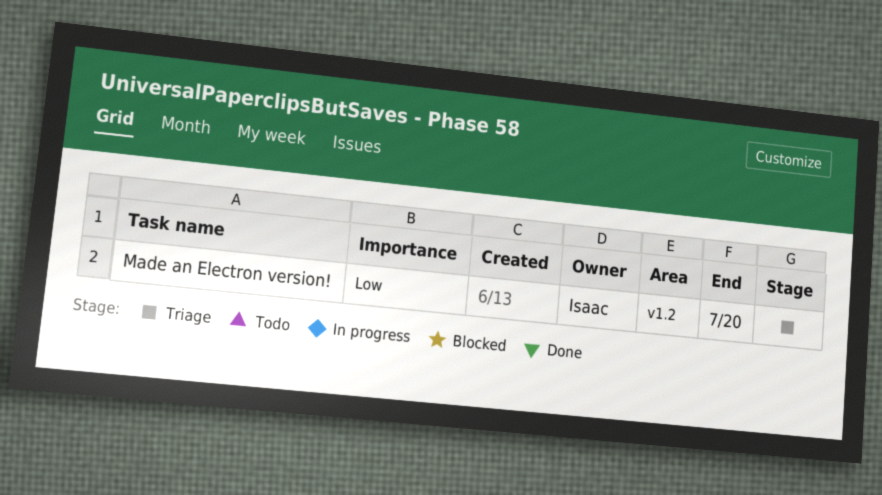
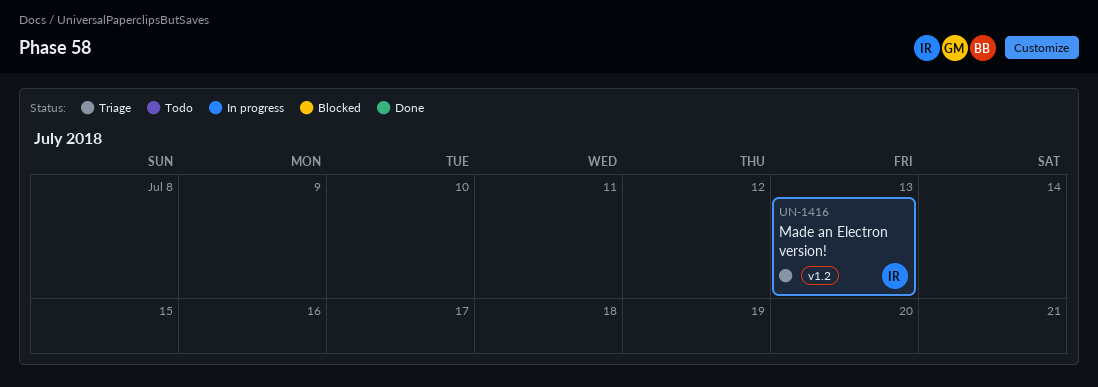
Made an Electron version!, due: Jul 20 -> Jul 13

